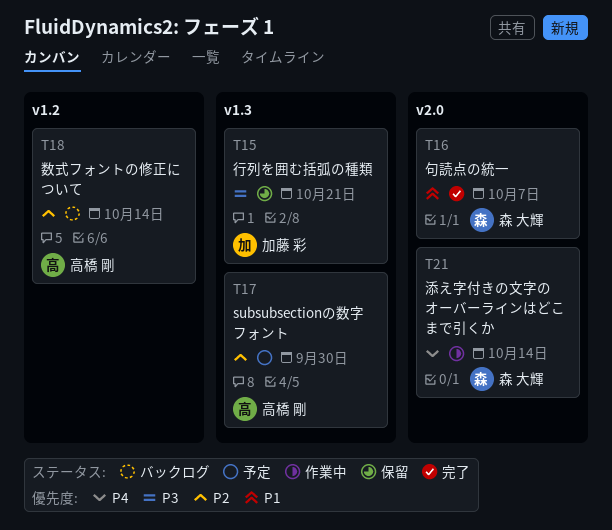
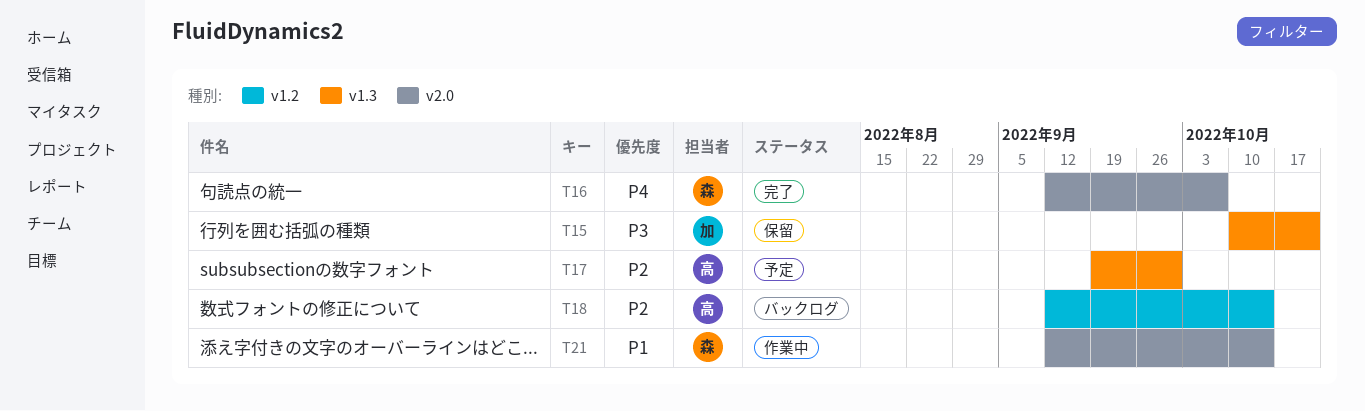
T16, priority: P1 -> P4
T21, priority: P4 -> P1

